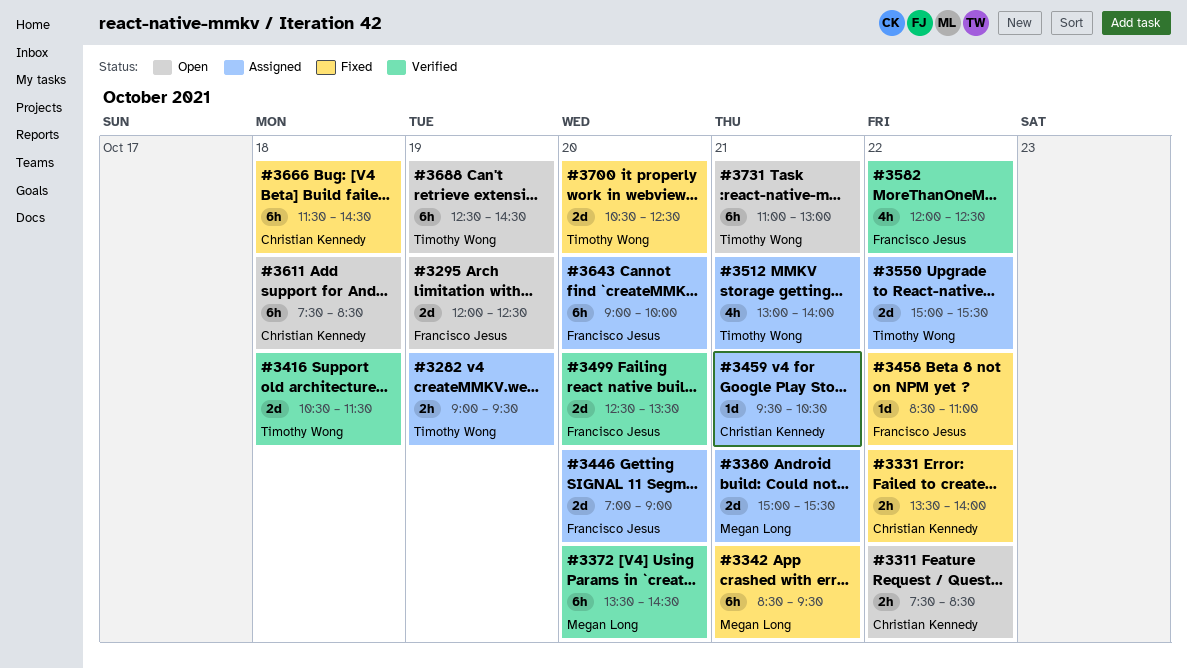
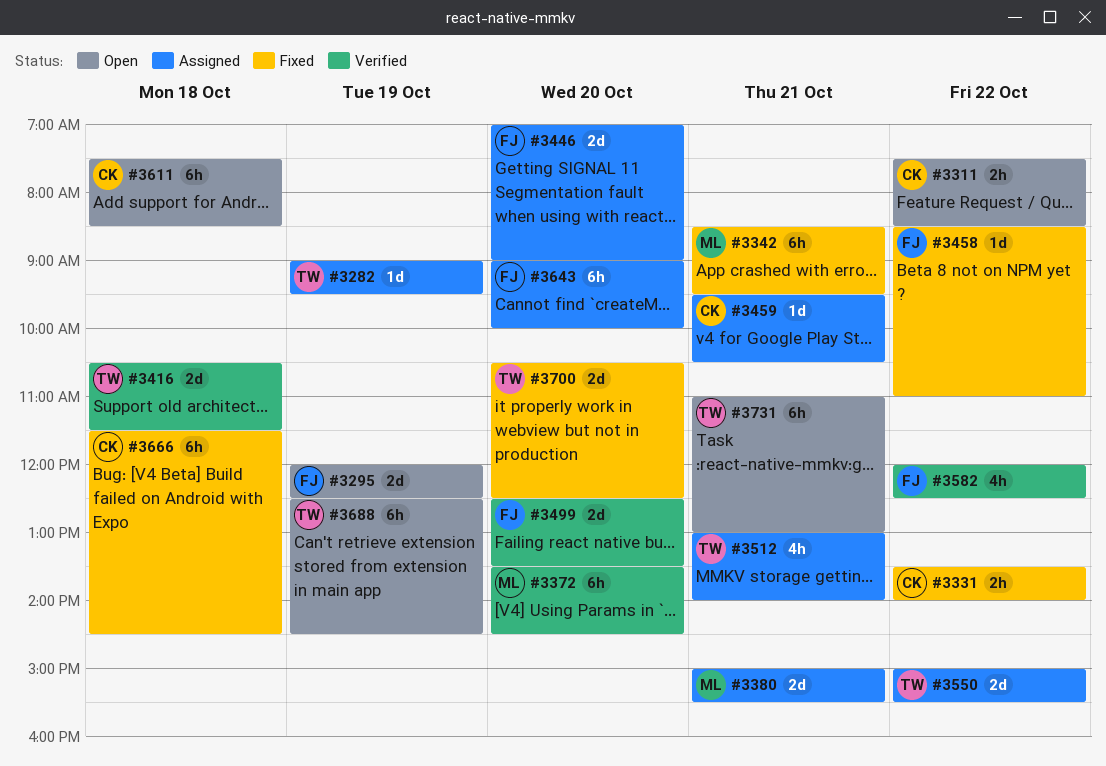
#3282, estimate: 2h -> 1d

